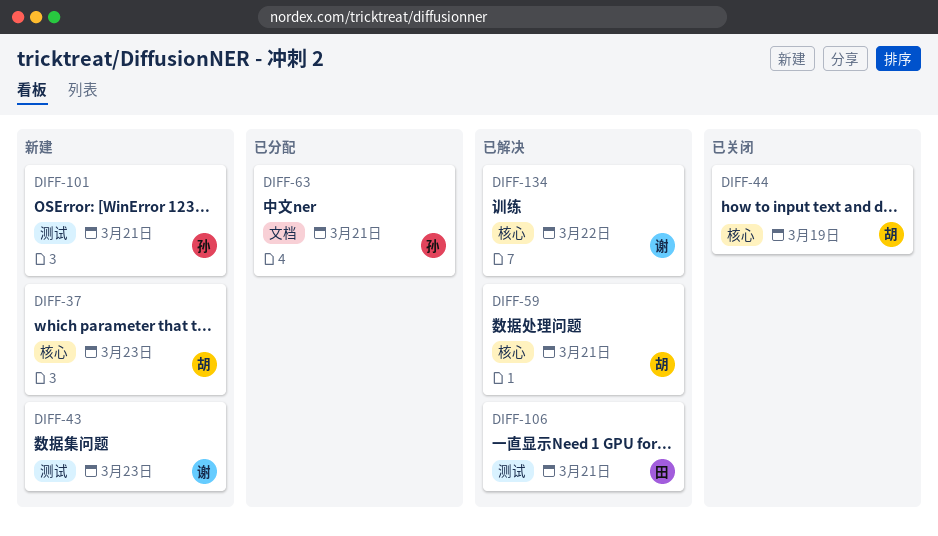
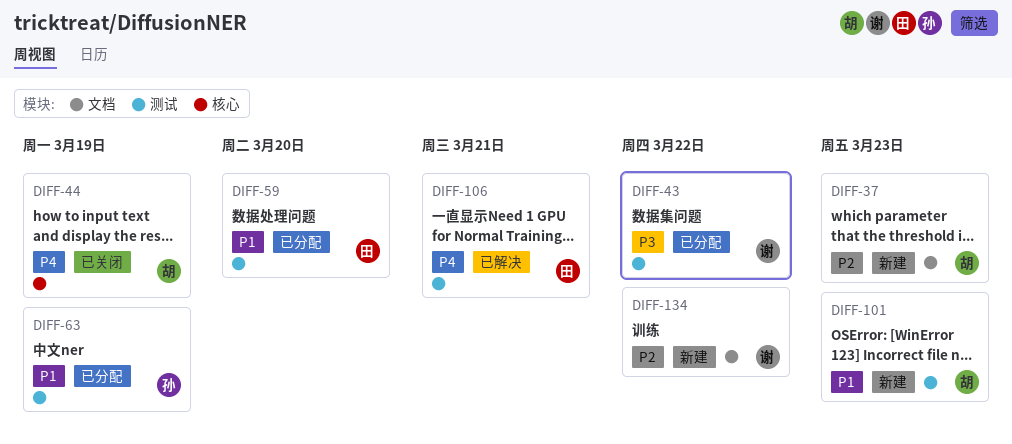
DIFF-37, label: 核心 -> 文档
DIFF-43, status: 新建 -> 已分配
DIFF-43, due: Mar 23 -> Mar 22
DIFF-59, status: 已解决 -> 已分配
DIFF-59, owner: 胡 -> 田
DIFF-59, label: 核心 -> 测试
DIFF-59, due: Mar 21 -> Mar 20
DIFF-63, label: 文档 -> 测试
DIFF-63, due: Mar 21 -> Mar 19
DIFF-101, owner: 孙 -> 胡
DIFF-101, due: Mar 21 -> Mar 23
DIFF-134, status: 已解决 -> 新建
DIFF-134, label: 核心 -> 文档

